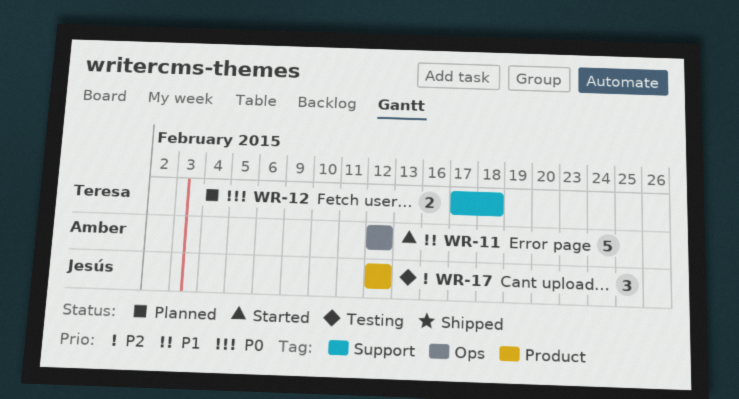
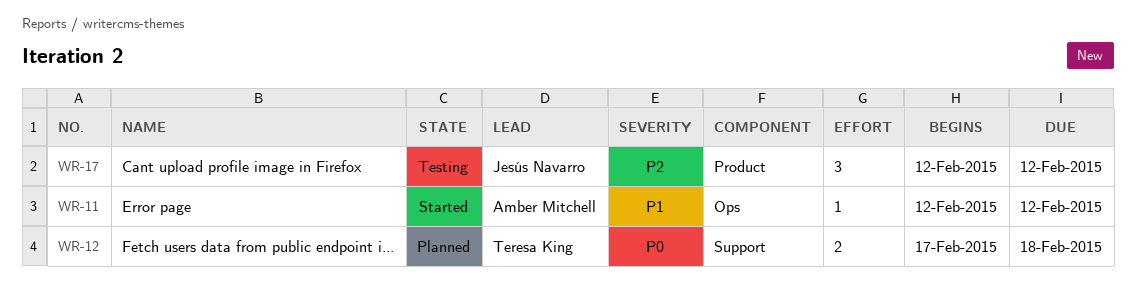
WR-11, estimate: 5 -> 1

